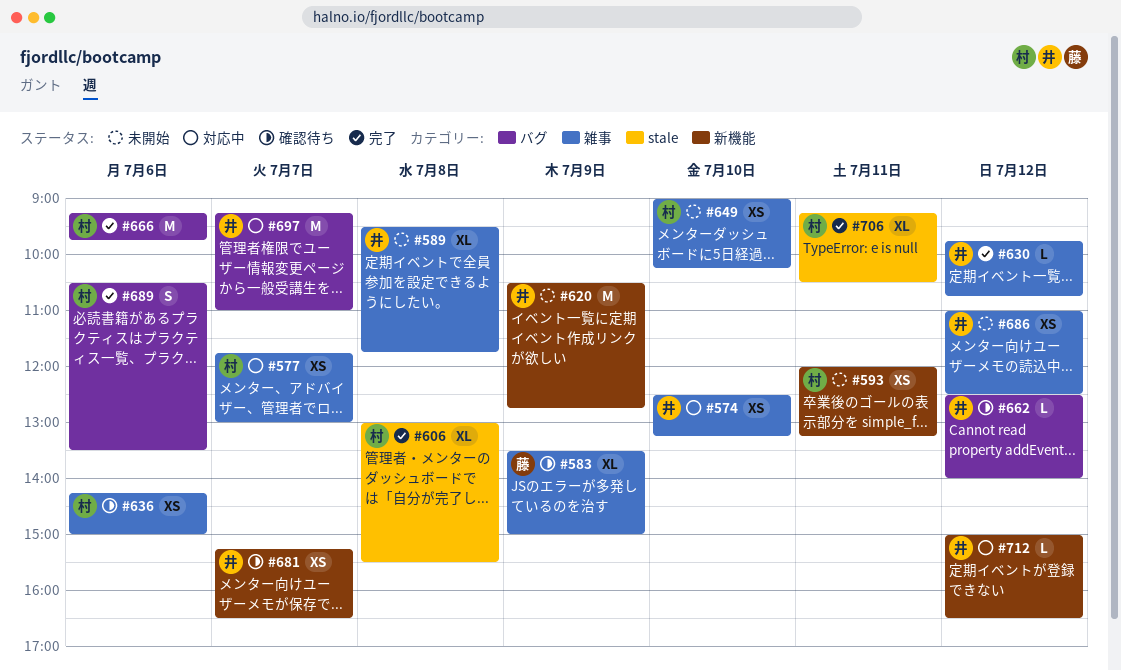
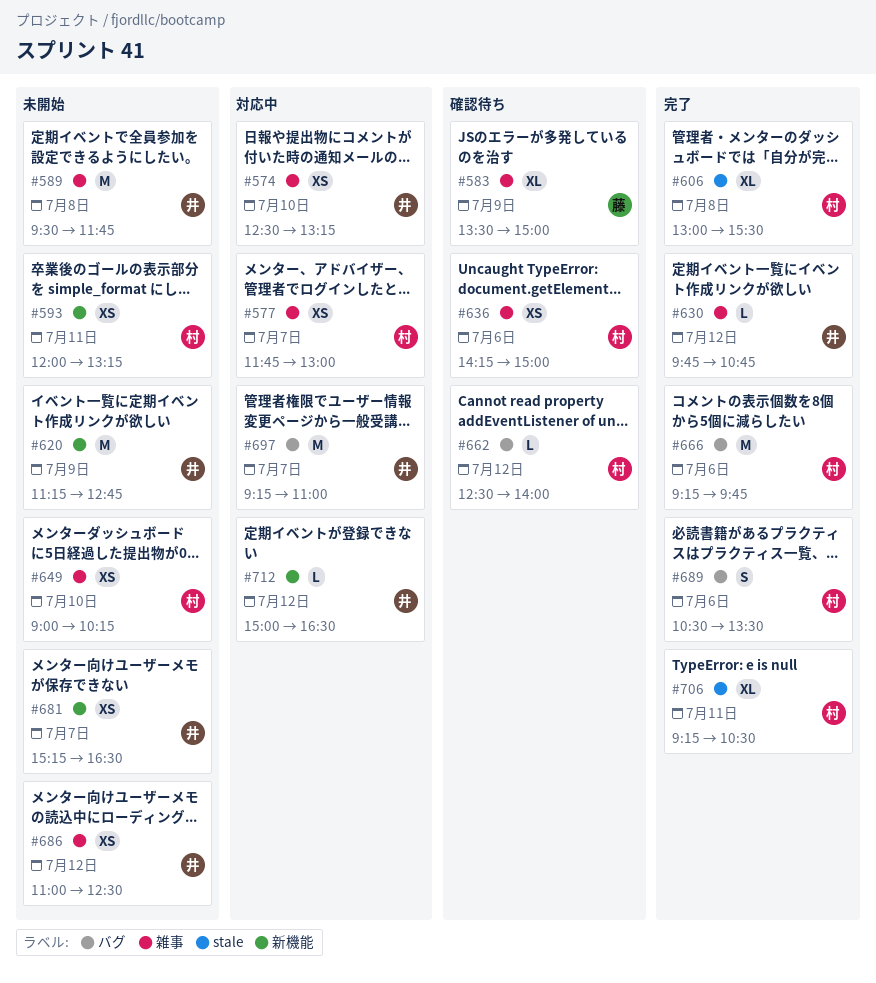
#589, estimate: XL -> M
#620, begins: 10:30 -> 11:15
#662, owner: 井 -> 村
#681, status: 確認待ち -> 未開始

